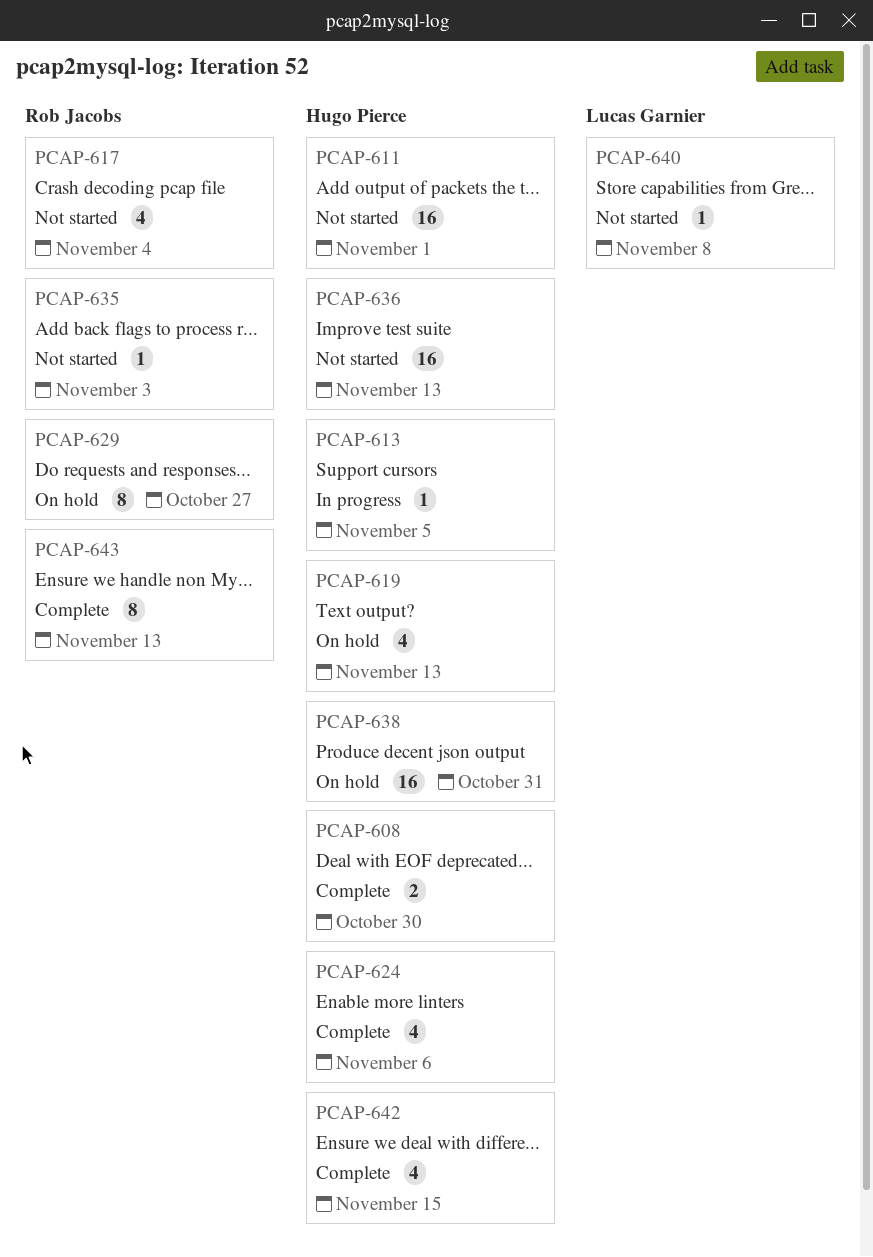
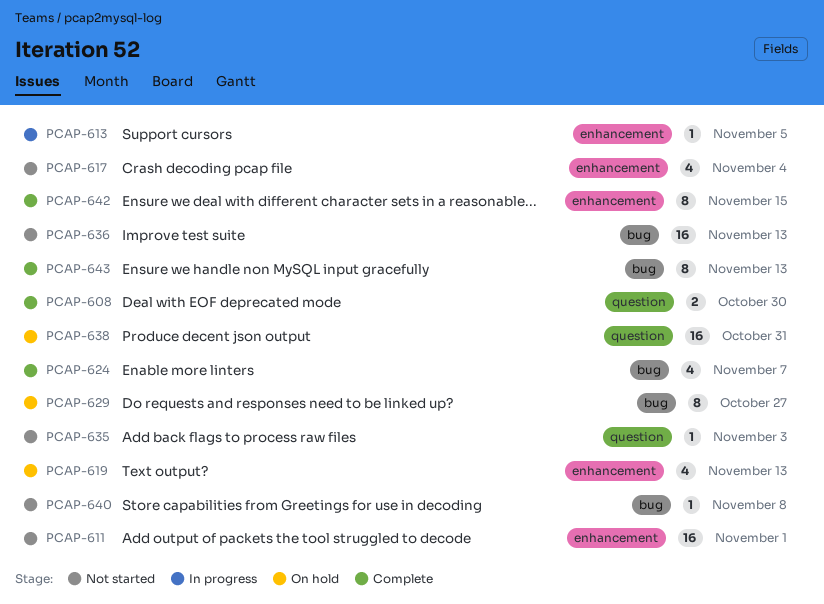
PCAP-624, due: Nov 6 -> Nov 7
PCAP-642, estimate: 4 -> 8

